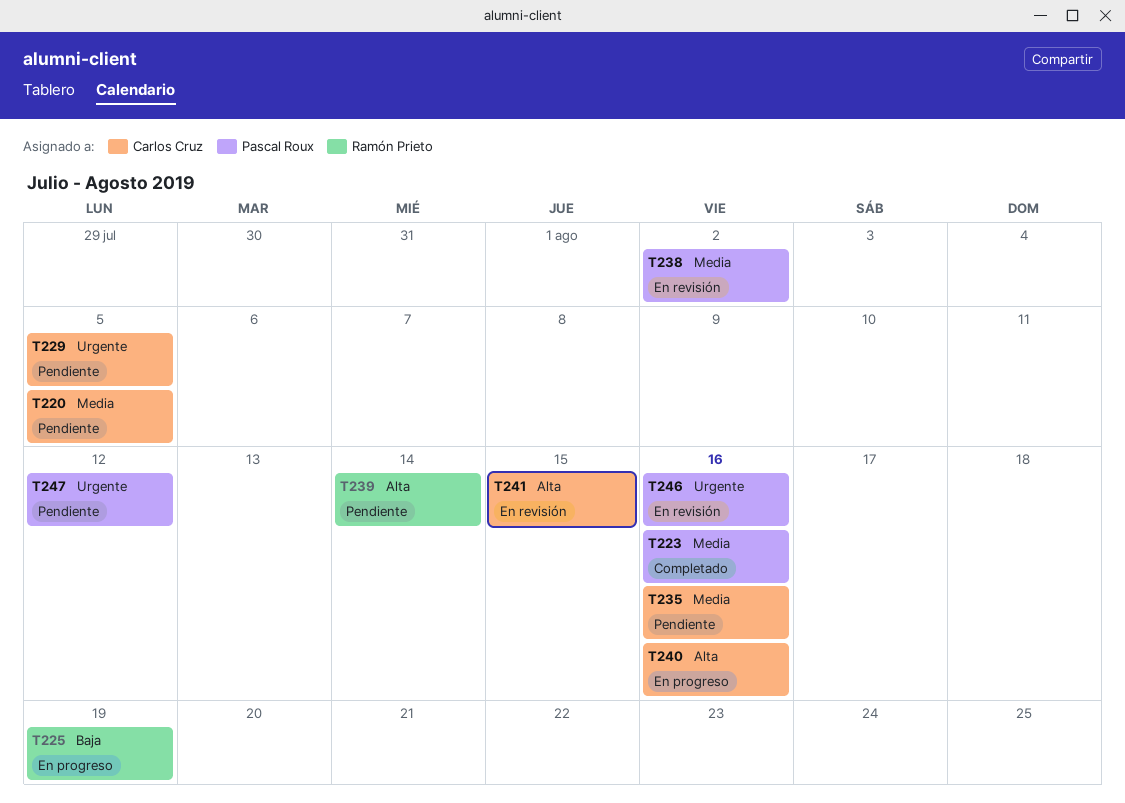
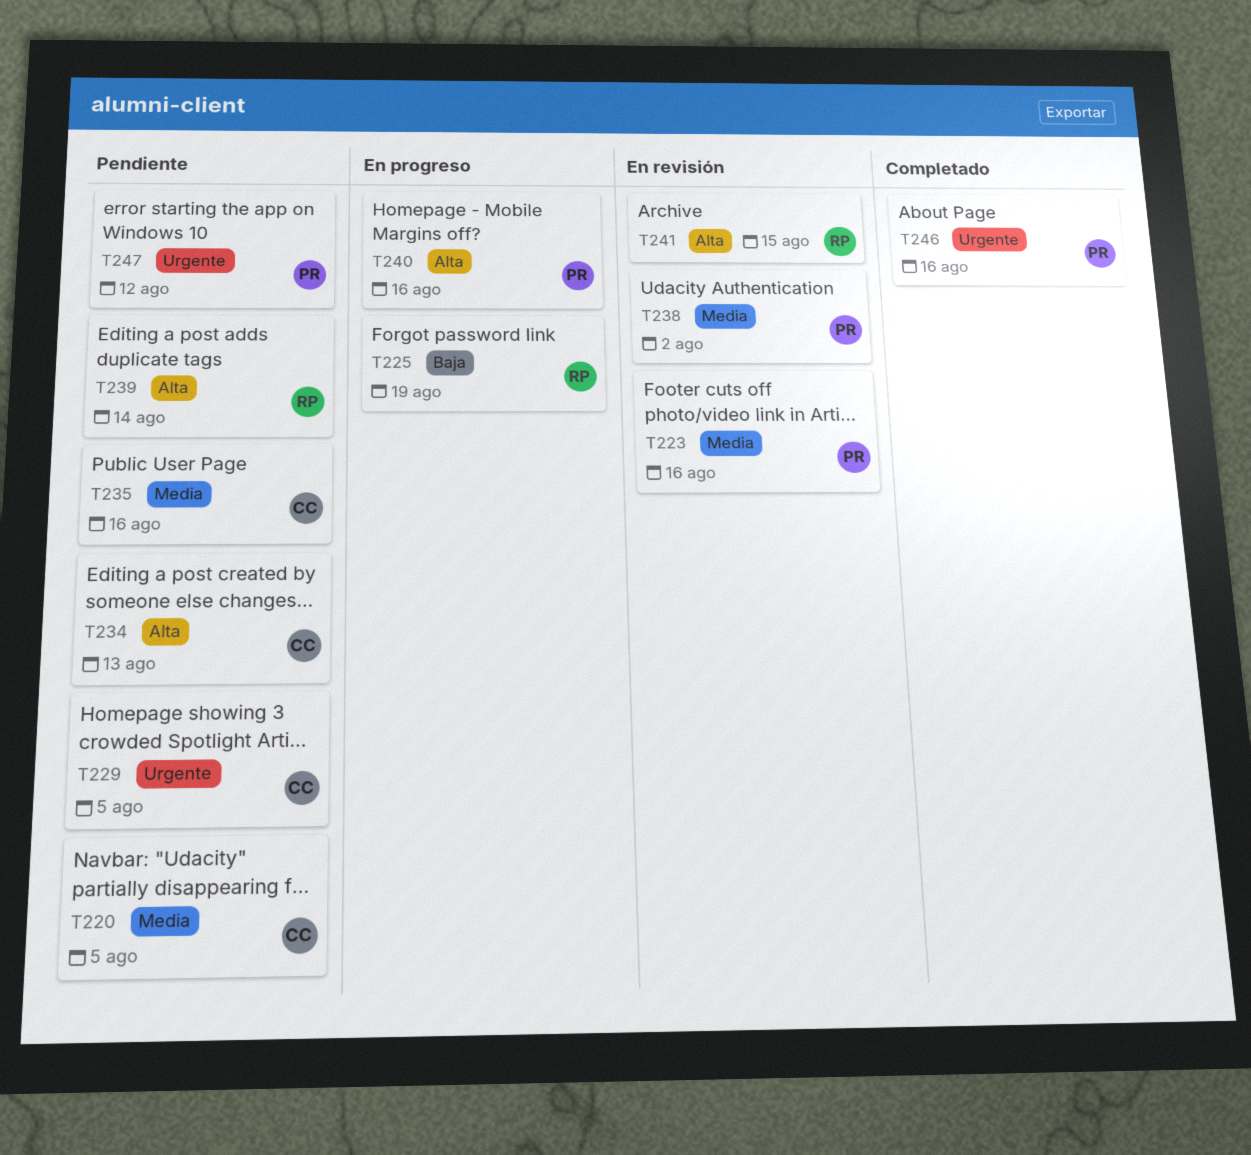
T223, status: Completado -> En revisión
T234: none -> present
T240, owner: Carlos Cruz -> Pascal Roux
T241, owner: Carlos Cruz -> Ramón Prieto
T246, status: En revisión -> Completado

